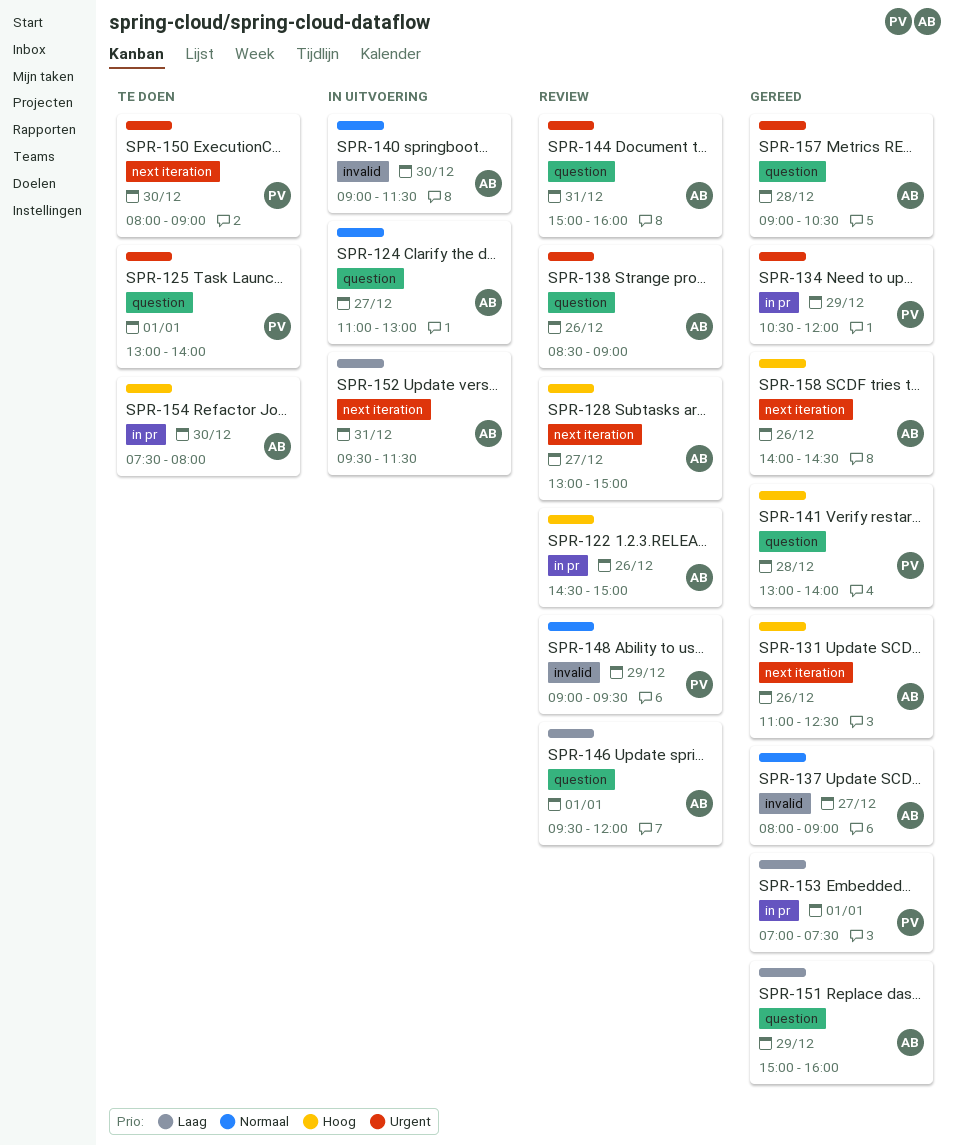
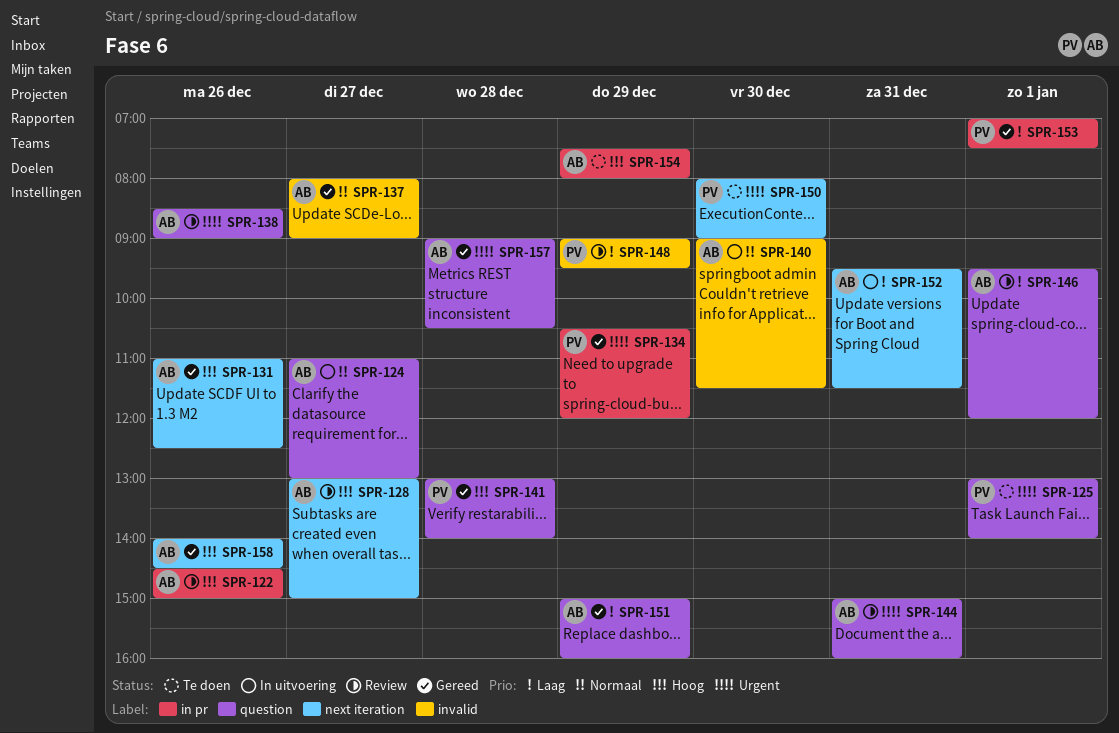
SPR-148, priority: Normaal -> Laag
SPR-154, day: Dec 30 -> Dec 29

